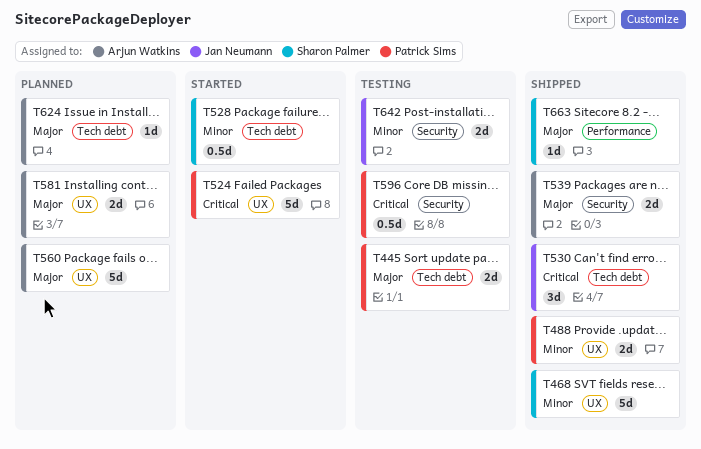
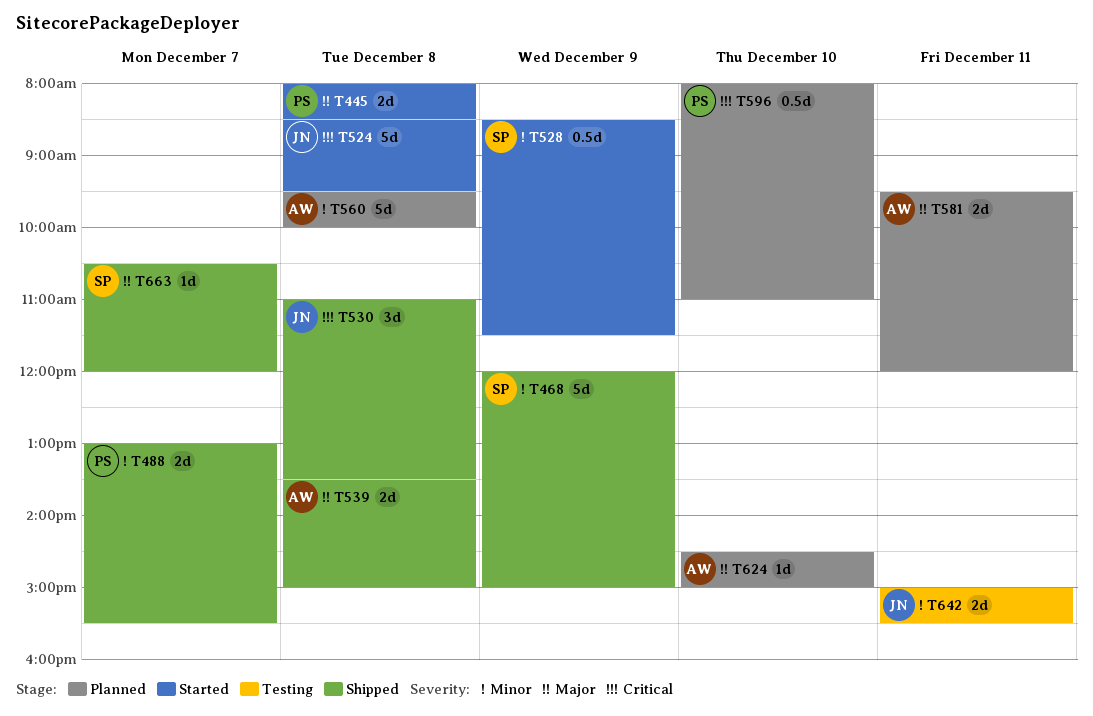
T445, status: Testing -> Started
T524, owner: Patrick Sims -> Jan Neumann
T560, priority: Major -> Minor
T596, status: Testing -> Planned

